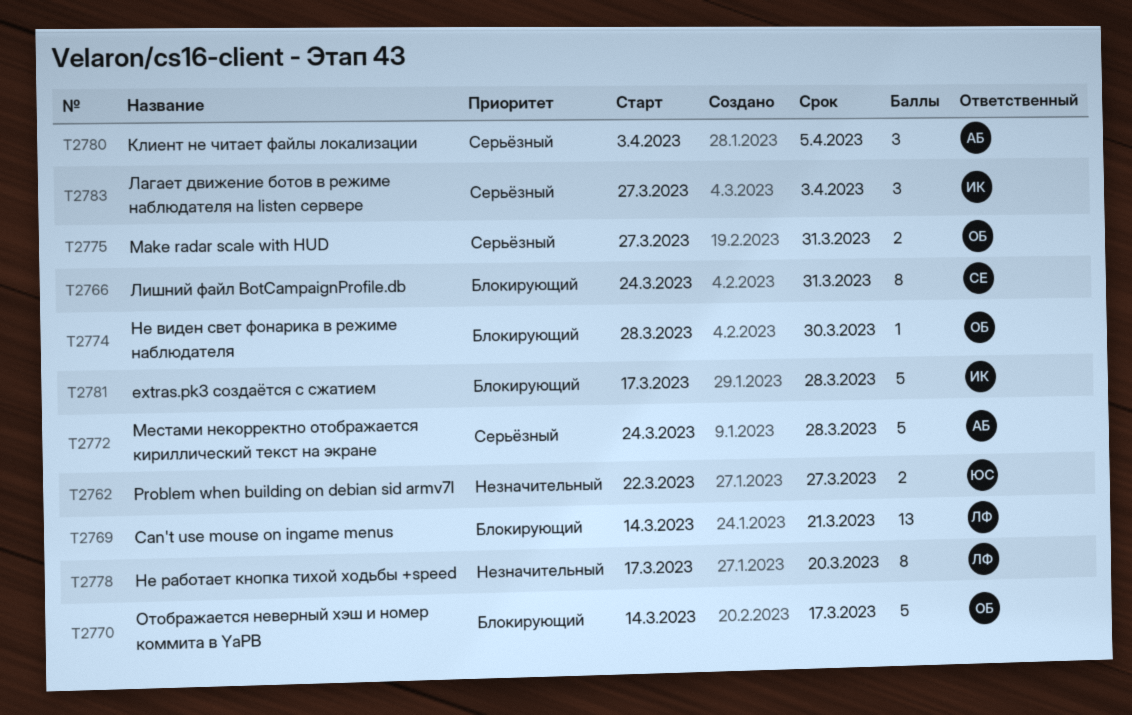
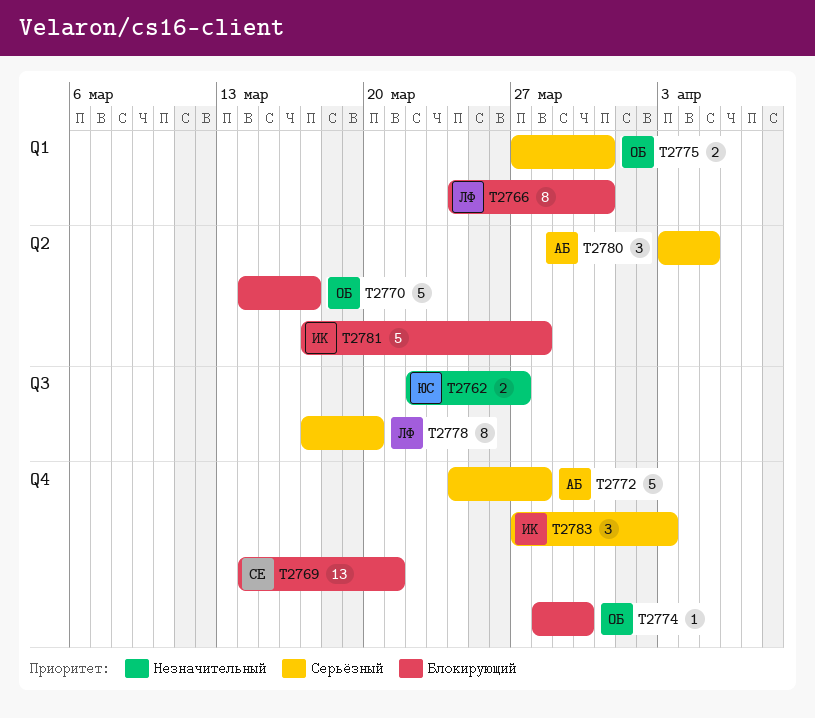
T2766, owner: СЕ -> ЛФ
T2769, owner: ЛФ -> СЕ
T2778, priority: Незначительный -> Серьёзный

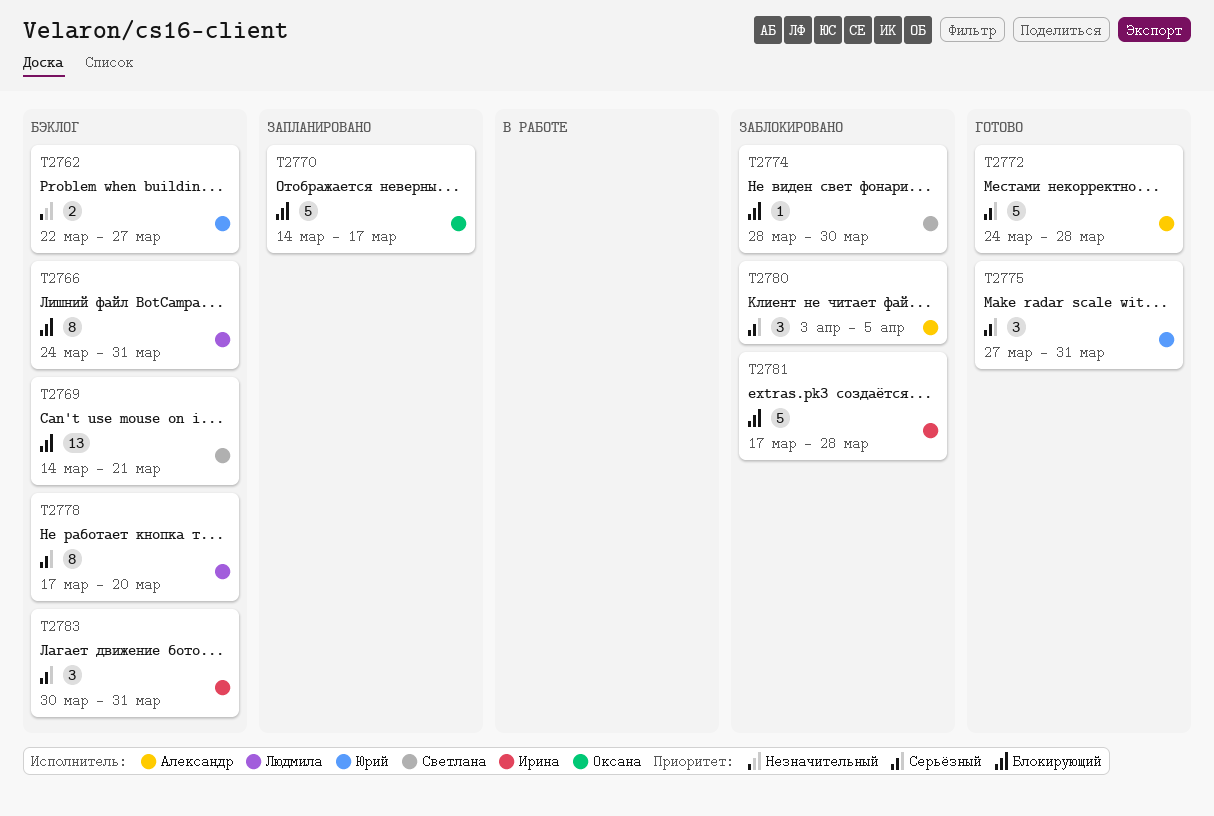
T2774, owner: Оксана -> Светлана
T2775, owner: Оксана -> Юрий
T2775, estimate: 2 -> 3
T2783, start: Mar 27 -> Mar 30
T2783, due: Apr 3 -> Mar 31

